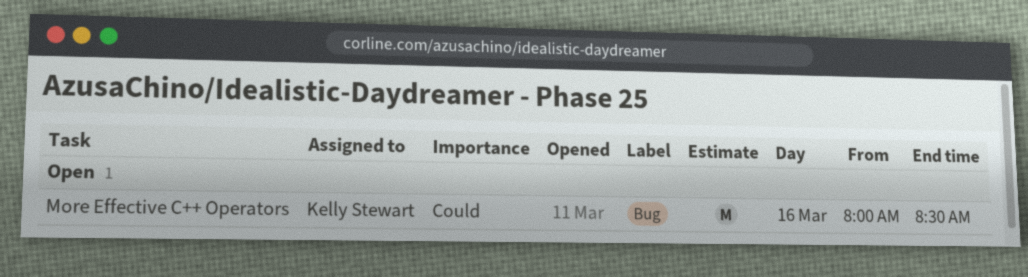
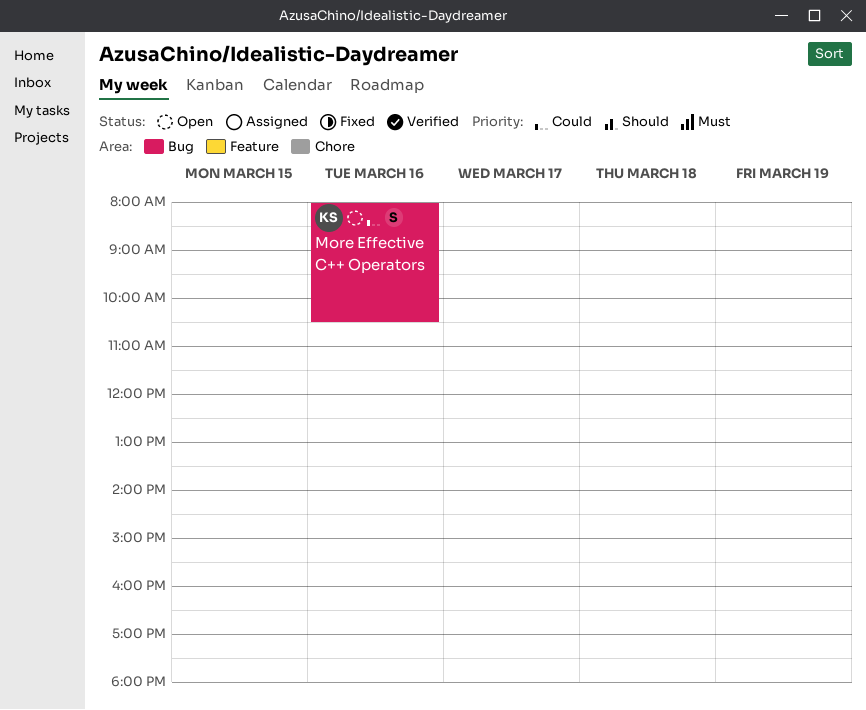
More Effective C++ Operators, estimate: M -> S
More Effective C++ Operators, ends: 08:30 -> 10:30

